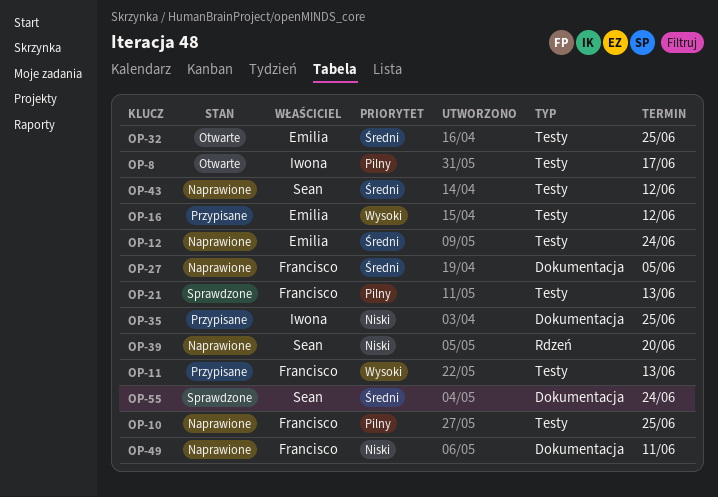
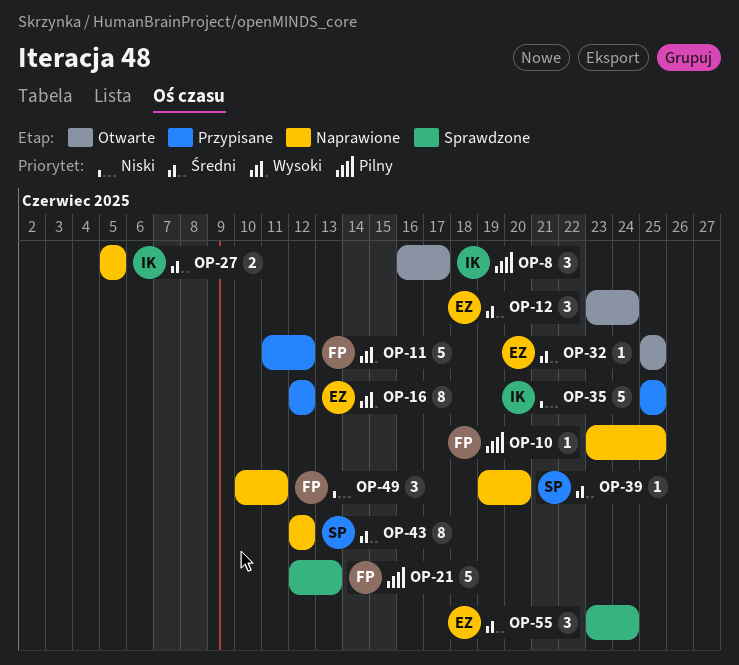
OP-11, due: Jun 13 -> Jun 12
OP-12, status: Naprawione -> Otwarte
OP-27, owner: Francisco -> Iwona
OP-39, priority: Niski -> Średni
OP-55, owner: Sean -> Emilia

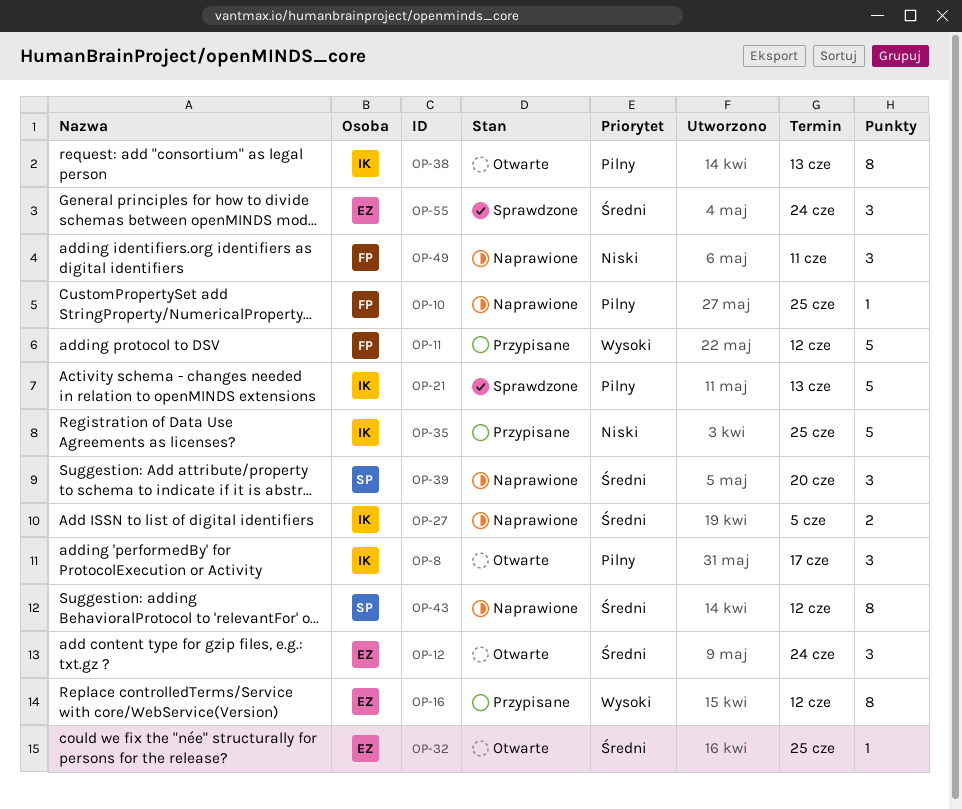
OP-21, owner: FP -> IK
OP-38: none -> present
OP-39, estimate: 1 -> 3

